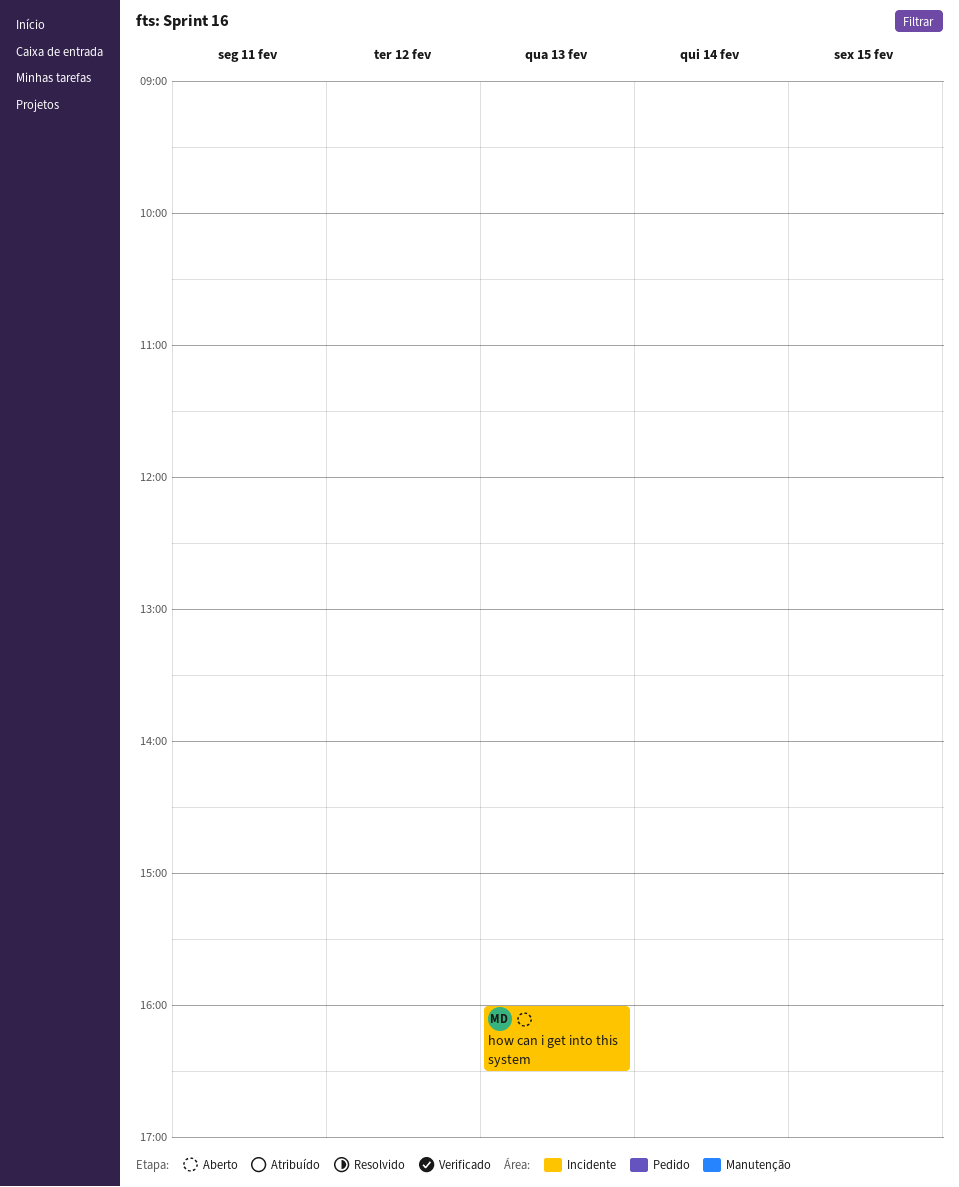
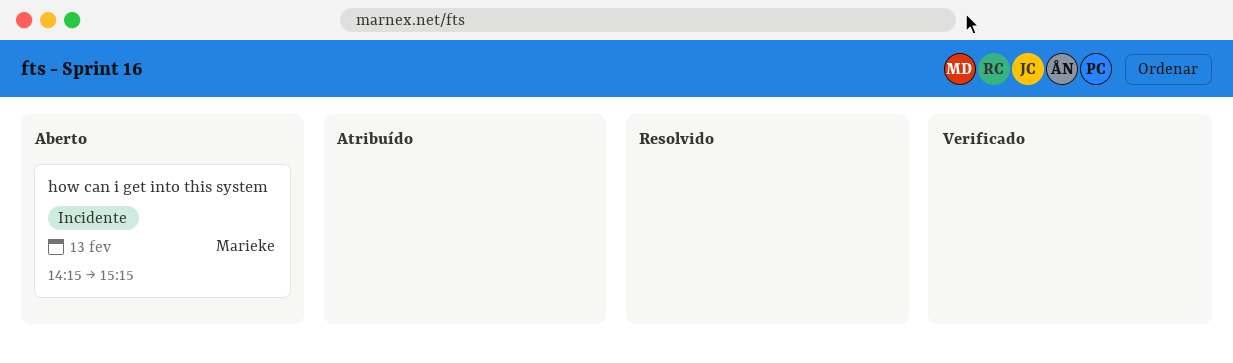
how can i get into this system, begins: 16:00 -> 14:15
how can i get into this system, ends: 16:30 -> 15:15

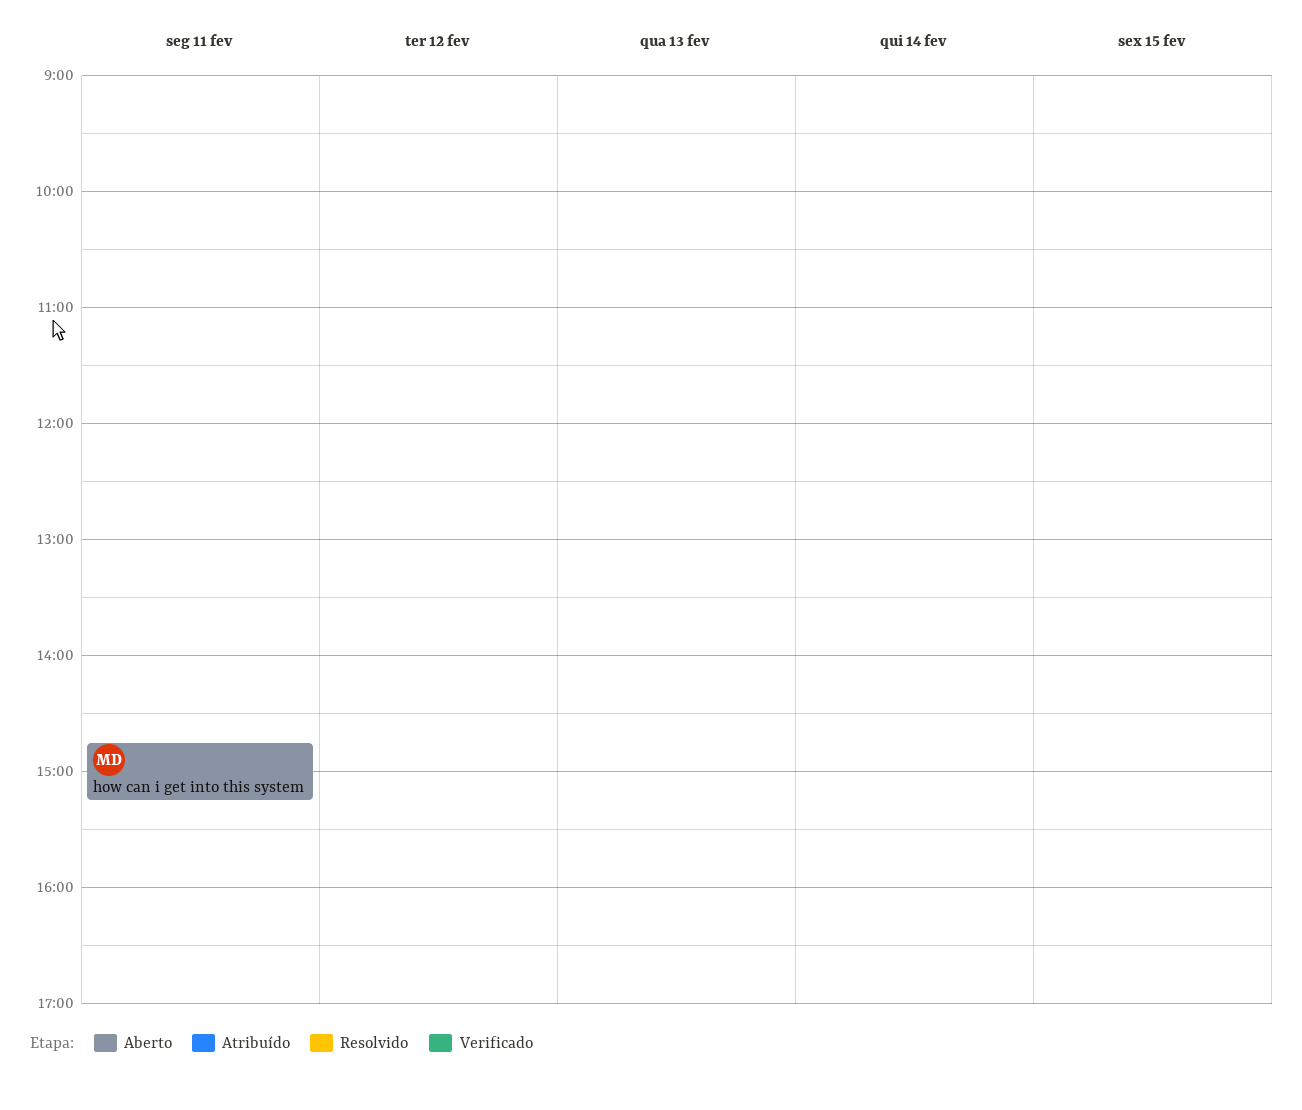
how can i get into this system, day: Feb 13 -> Feb 11
how can i get into this system, begins: 14:15 -> 14:45

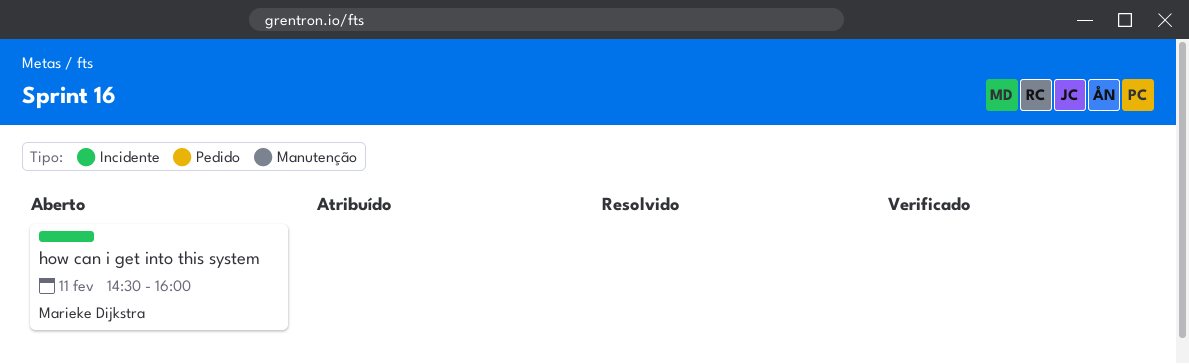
how can i get into this system, begins: 14:45 -> 14:30
how can i get into this system, ends: 15:15 -> 16:00

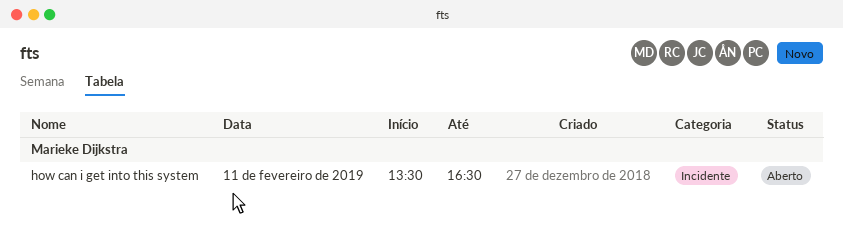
how can i get into this system, begins: 14:30 -> 13:30
how can i get into this system, ends: 16:00 -> 16:30

